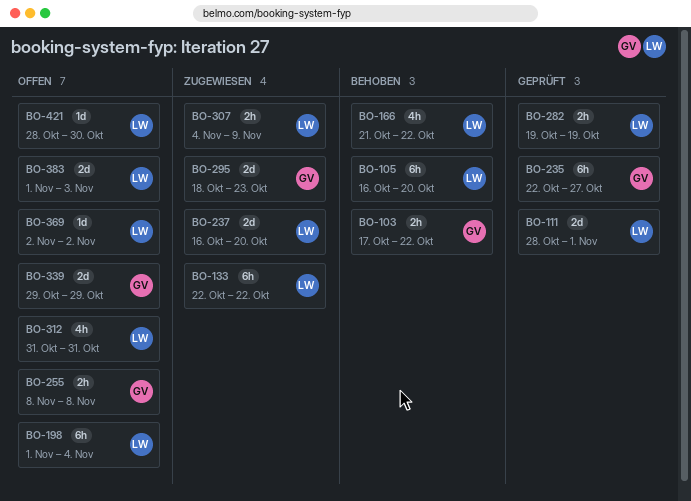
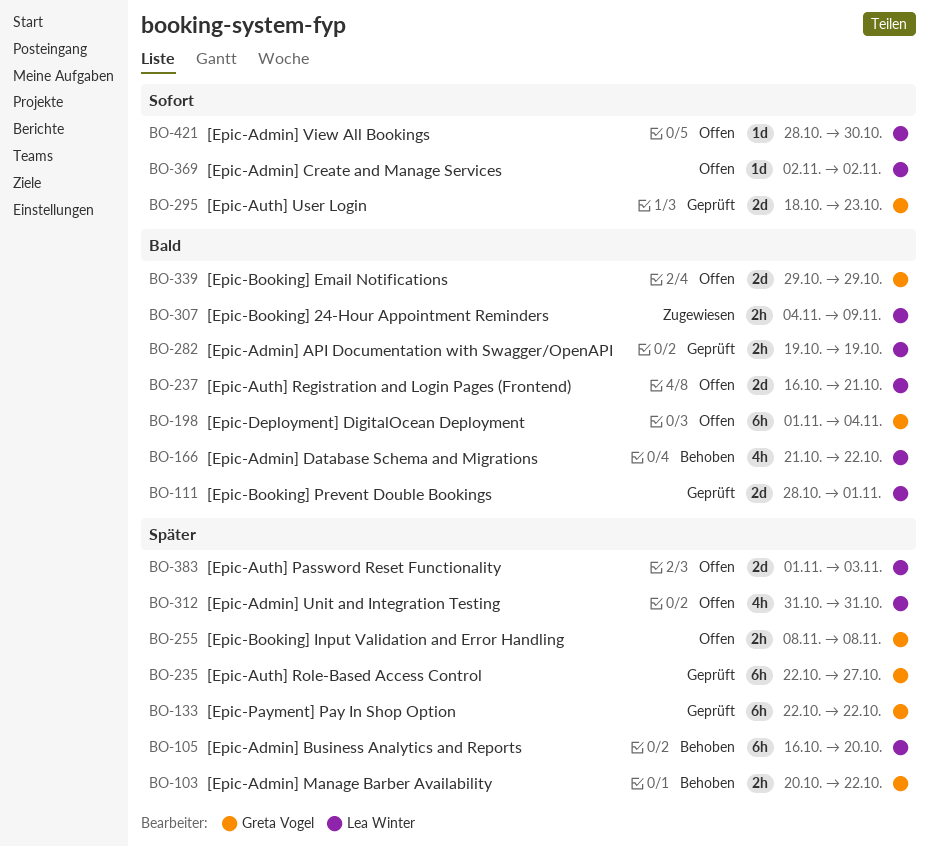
BO-103, start: Oct 17 -> Oct 20
BO-133, status: Zugewiesen -> Geprüft
BO-133, owner: Lea Winter -> Greta Vogel
BO-198, owner: Lea Winter -> Greta Vogel
BO-237, status: Zugewiesen -> Offen
BO-237, due: Oct 20 -> Oct 21
BO-295, status: Zugewiesen -> Geprüft

